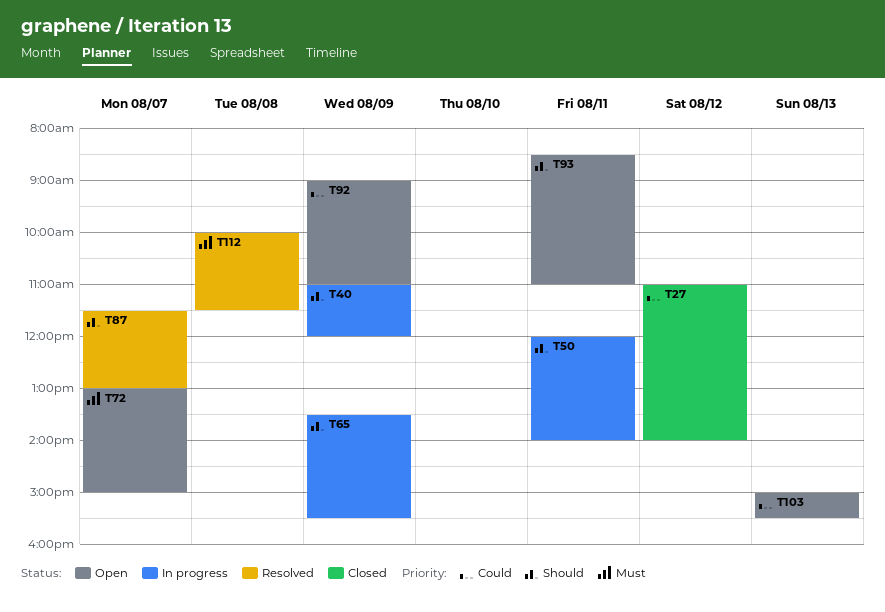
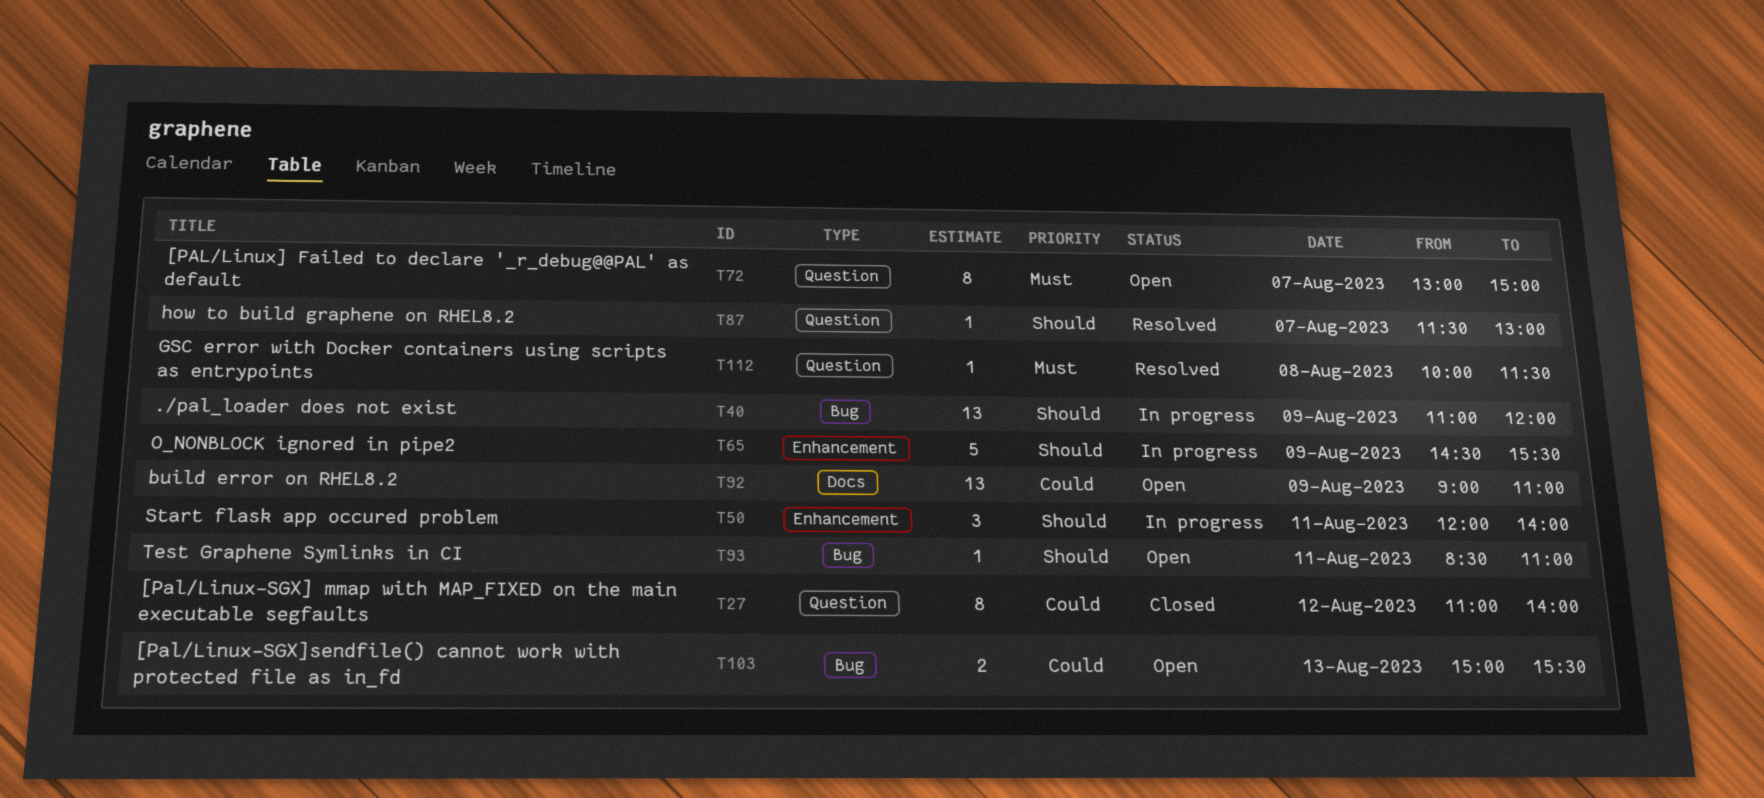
T65, begins: 13:30 -> 14:30

